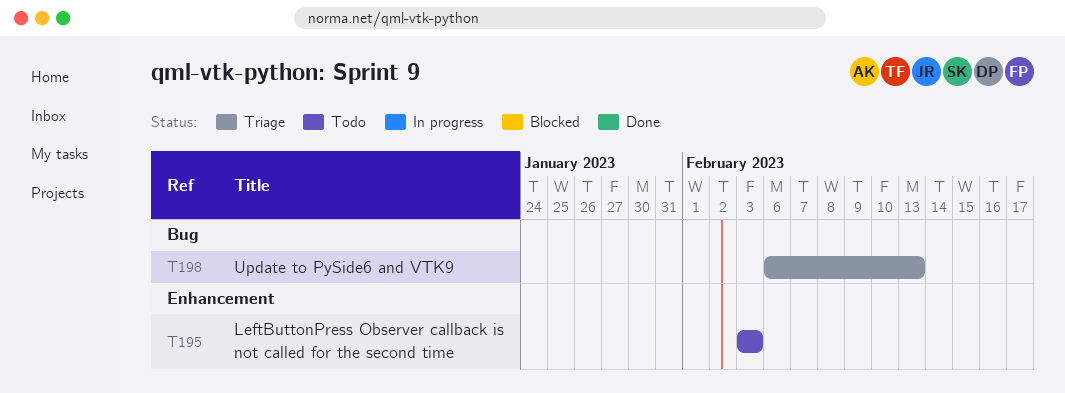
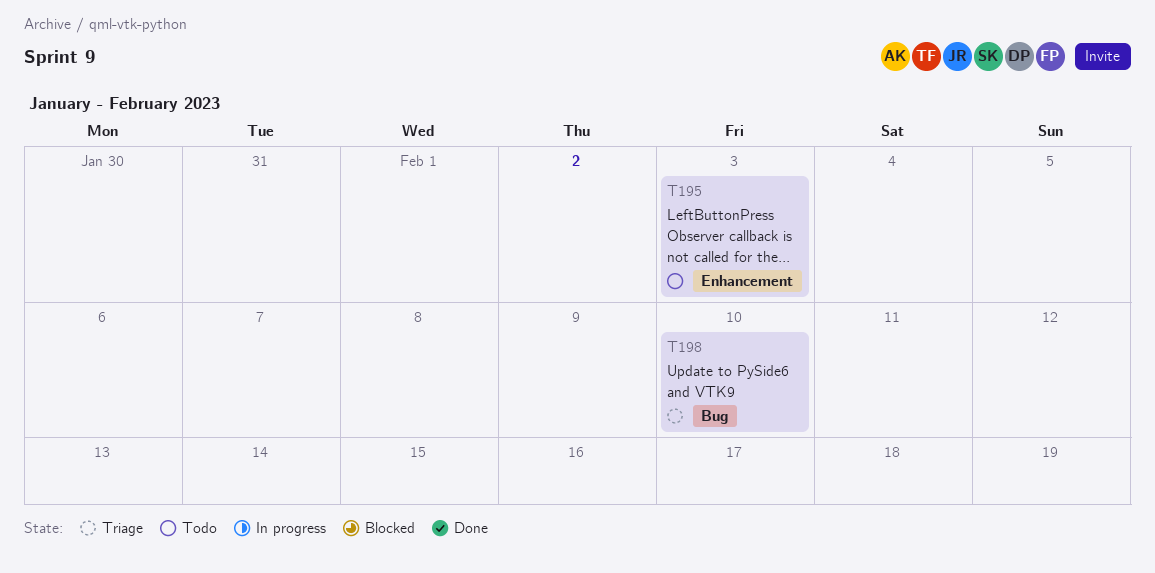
T198, due: Feb 13 -> Feb 10

